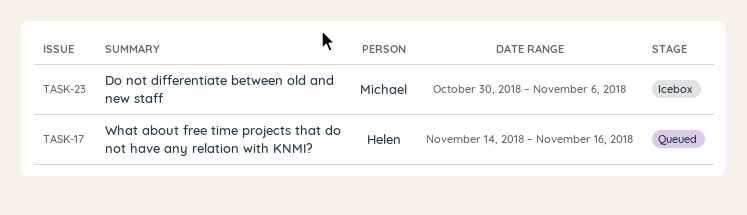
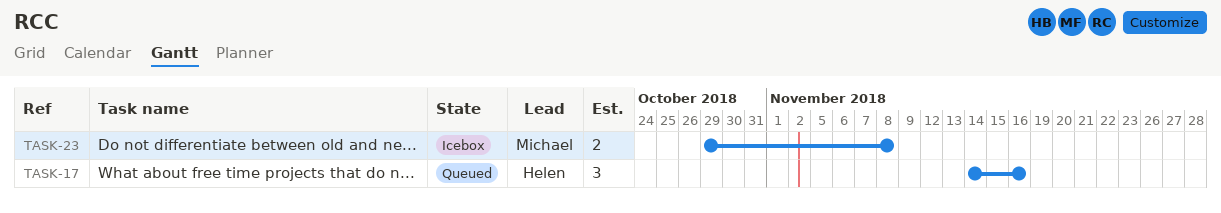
TASK-23, start: Oct 30 -> Oct 29
TASK-23, due: Nov 6 -> Nov 8

